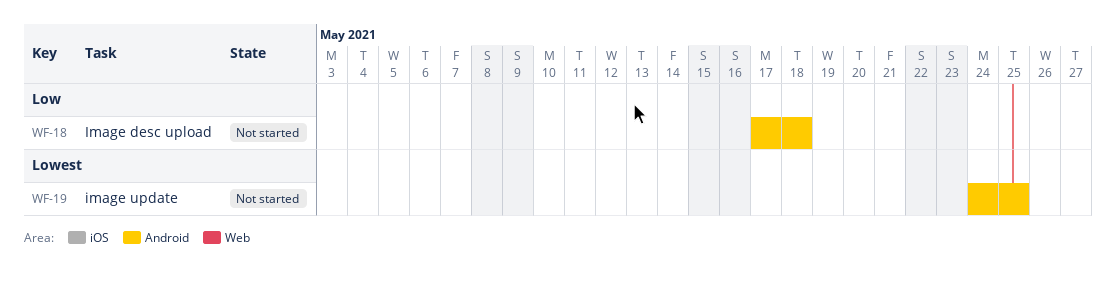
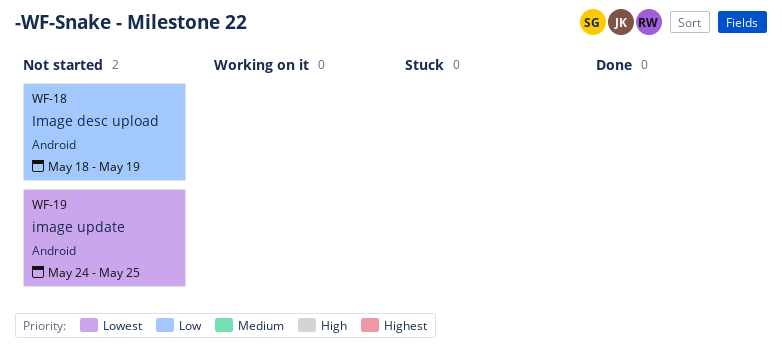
WF-18, start: May 17 -> May 18
WF-18, due: May 18 -> May 19

